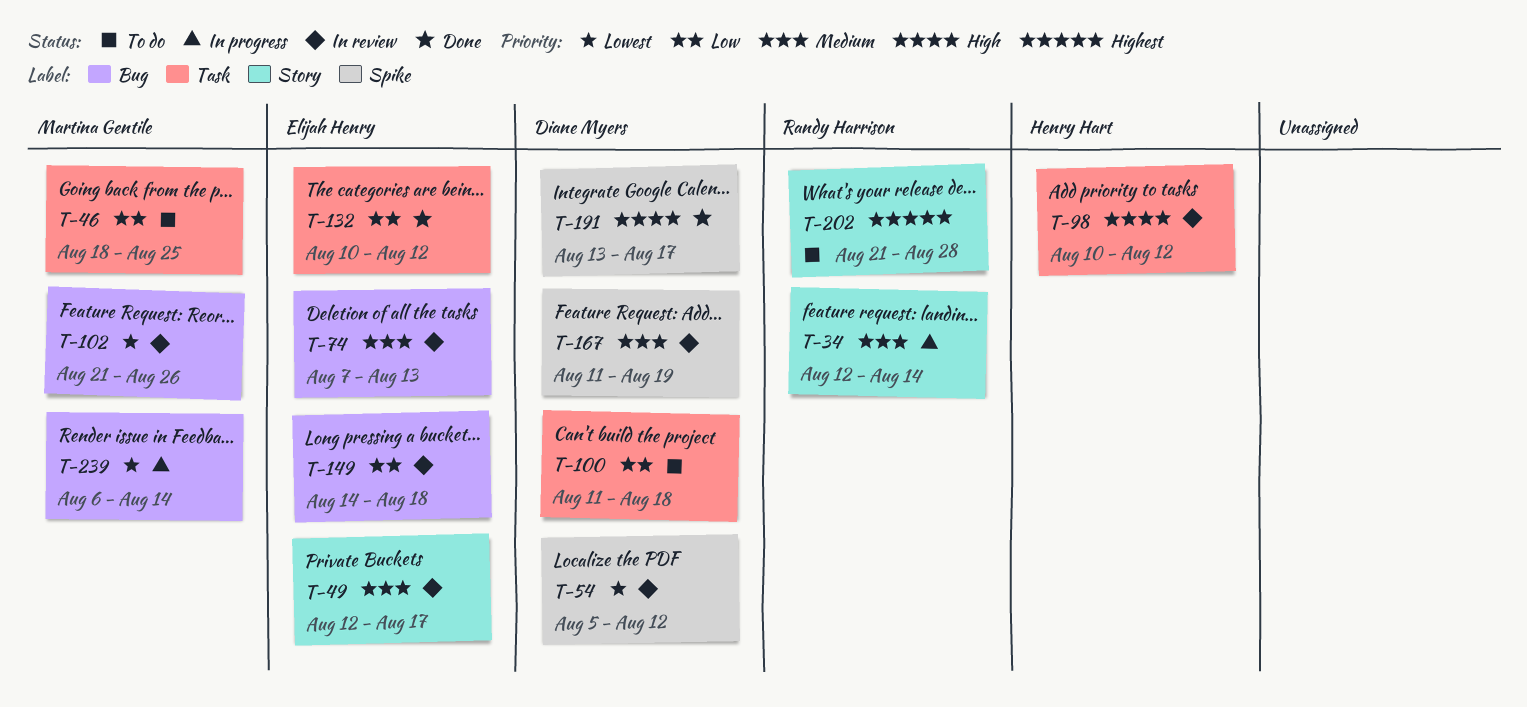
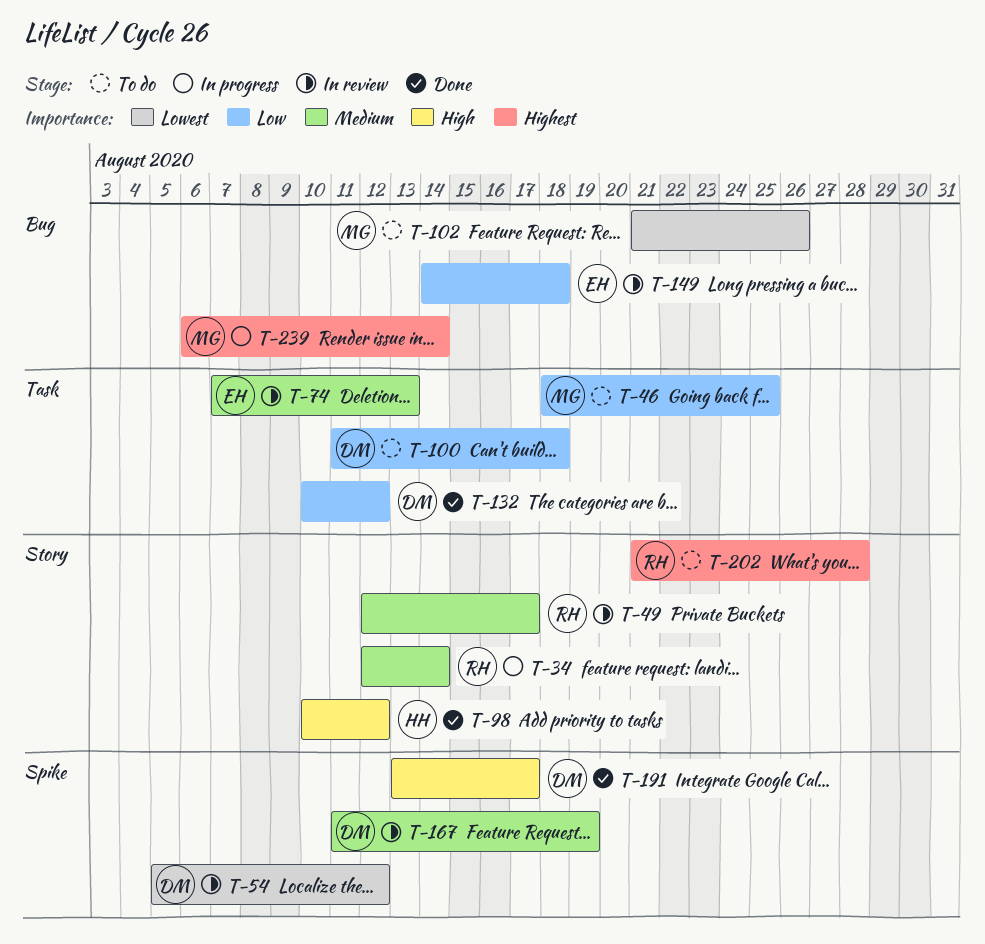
T-49, owner: Elijah Henry -> Randy Harrison
T-74, label: Bug -> Task
T-98, status: In review -> Done
T-98, label: Task -> Story
T-102, status: In review -> To do
T-132, owner: Elijah Henry -> Diane Myers
T-239, priority: Lowest -> Highest

